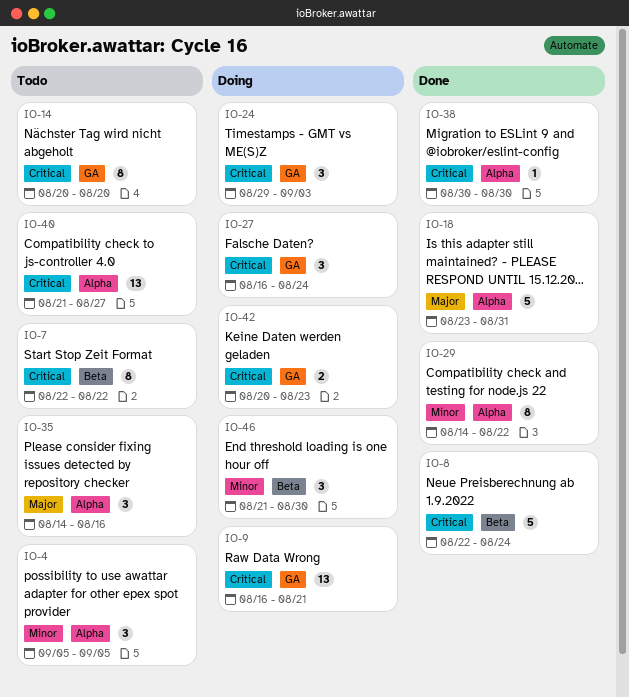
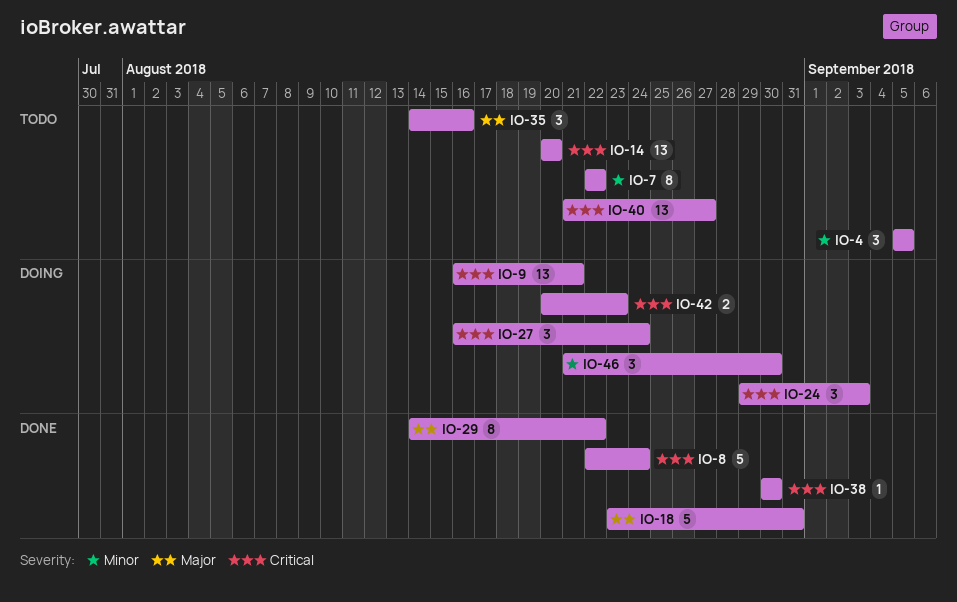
IO-7, priority: Critical -> Minor
IO-14, estimate: 8 -> 13
IO-29, priority: Minor -> Major

